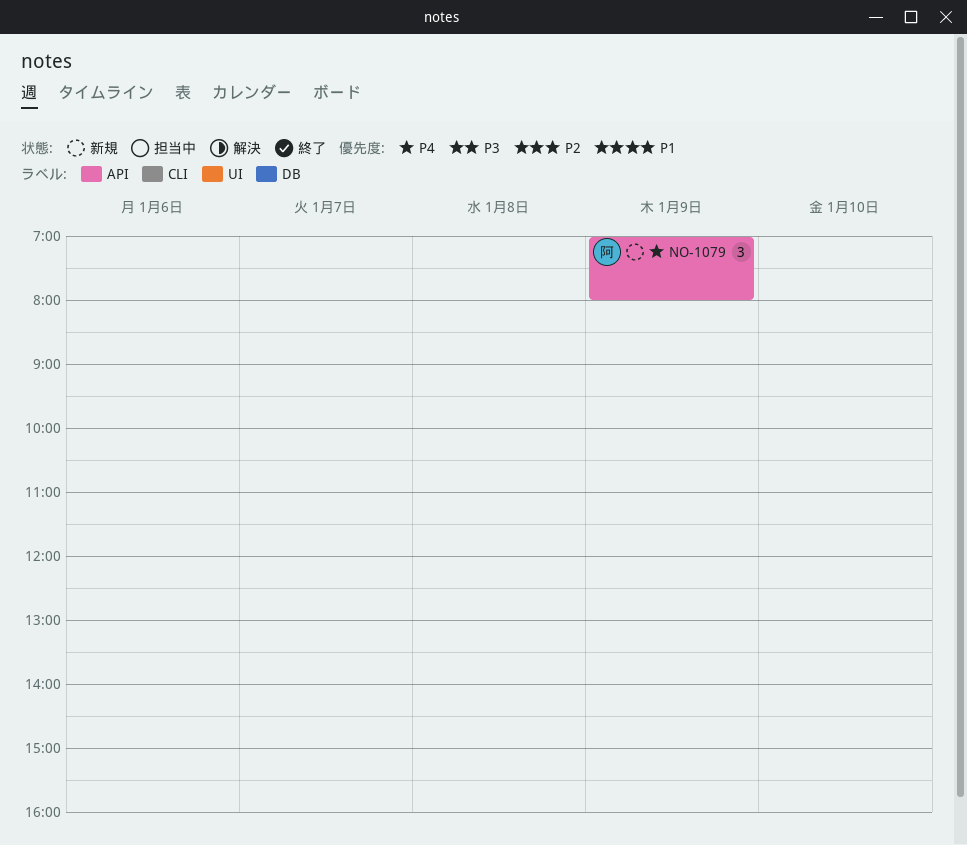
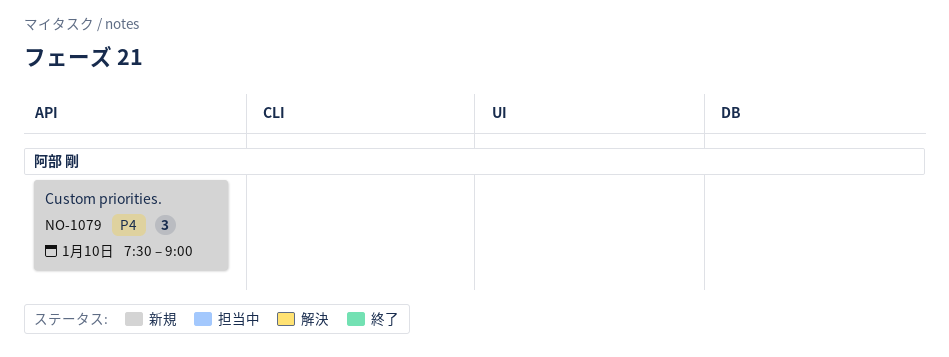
NO-1079, day: Jan 9 -> Jan 10
NO-1079, begins: 07:00 -> 07:30
NO-1079, ends: 08:00 -> 09:00

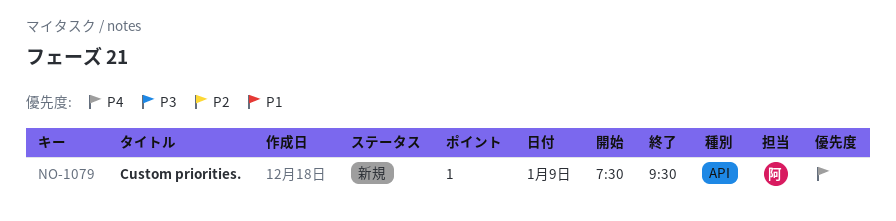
NO-1079, estimate: 3 -> 1
NO-1079, day: Jan 10 -> Jan 9
NO-1079, ends: 09:00 -> 09:30

